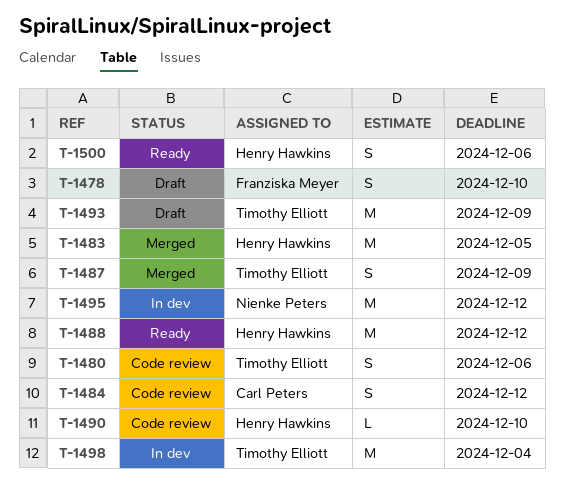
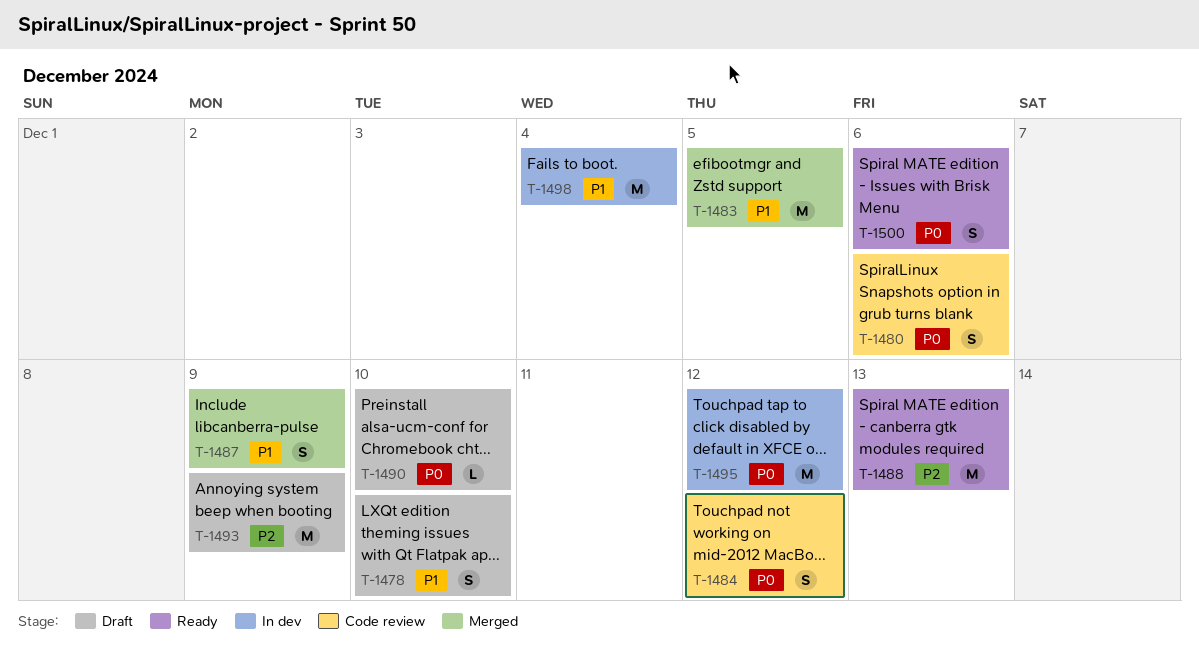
T-1488, due: Dec 12 -> Dec 13
T-1490, status: Code review -> Draft

